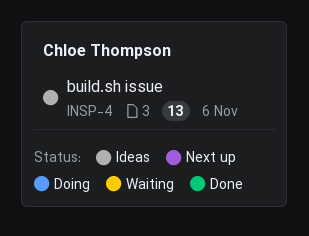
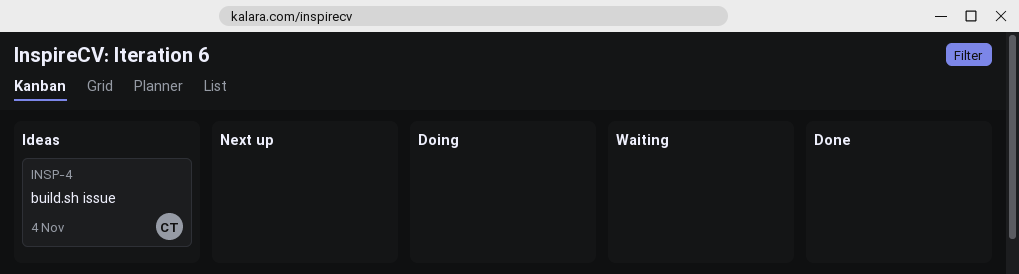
INSP-4, due: Nov 6 -> Nov 4

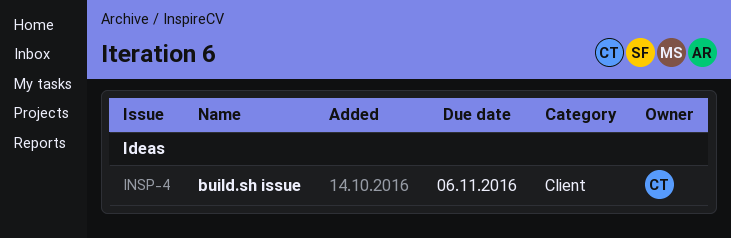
INSP-4, due: Nov 4 -> Nov 6

